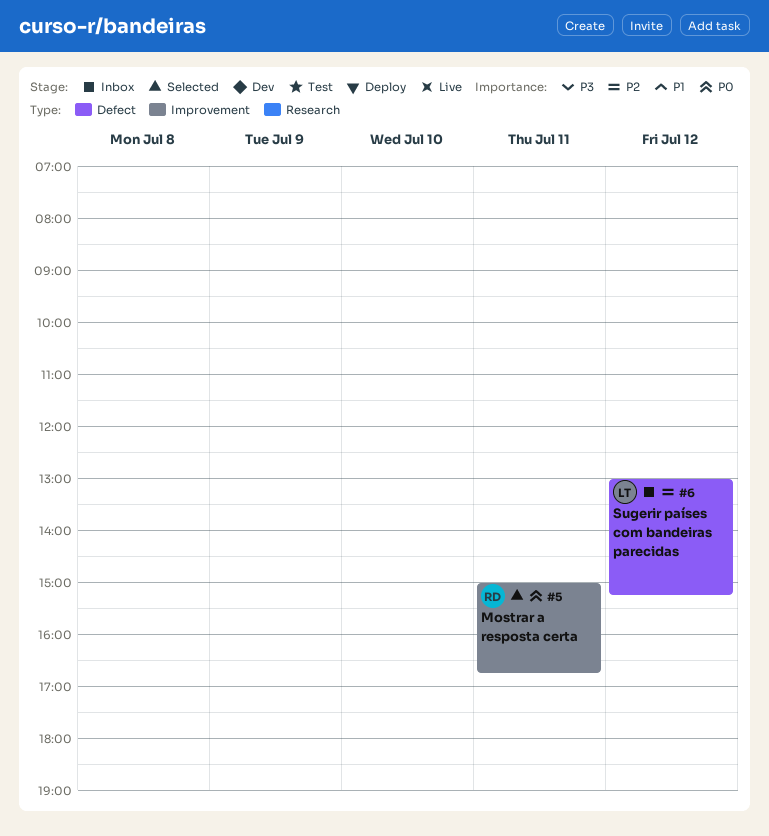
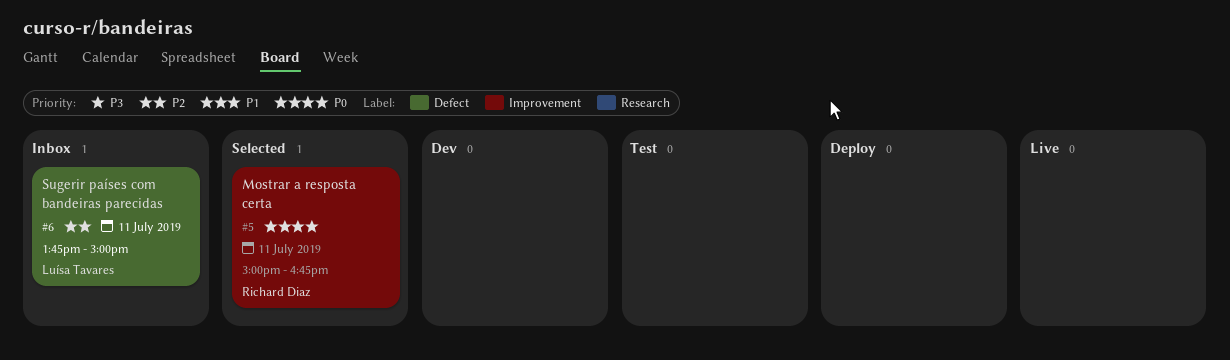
#6, day: Jul 12 -> Jul 11
#6, begins: 13:00 -> 13:45
#6, ends: 15:15 -> 15:00

